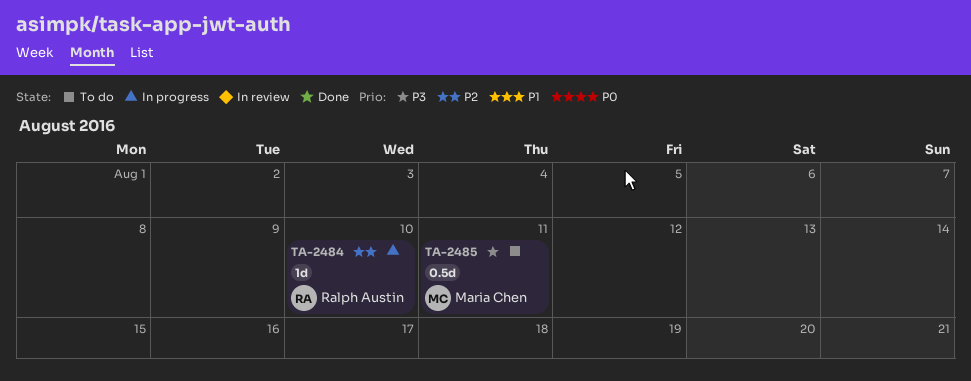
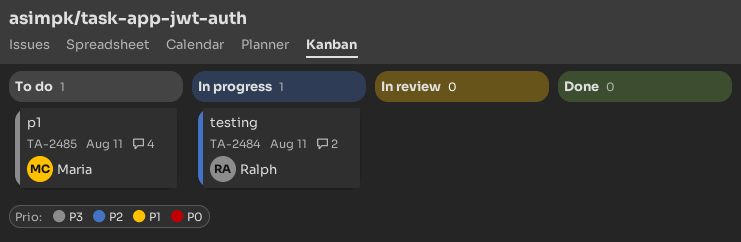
TA-2484, due: Aug 10 -> Aug 11

